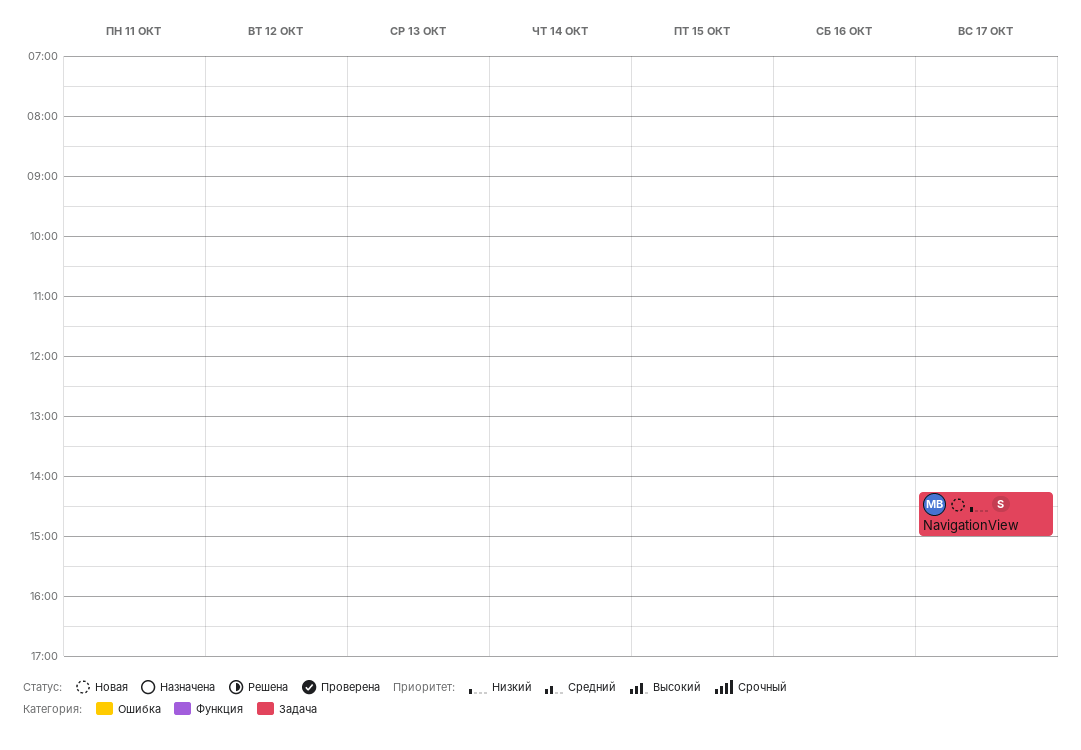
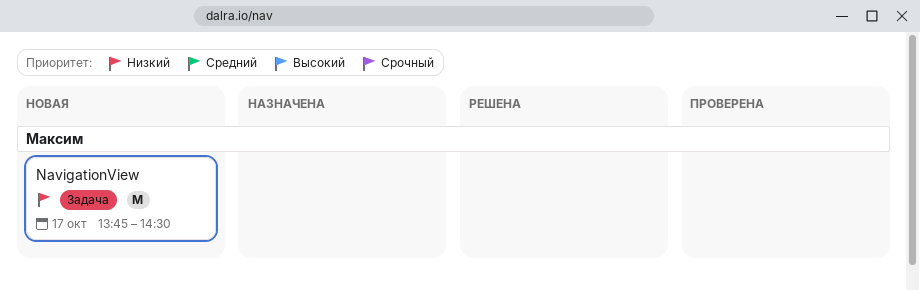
NavigationView, estimate: S -> M
NavigationView, begins: 14:15 -> 13:45
NavigationView, ends: 15:00 -> 14:30

